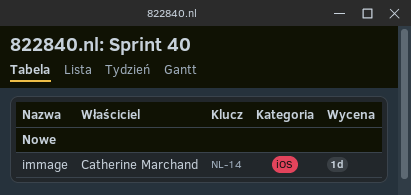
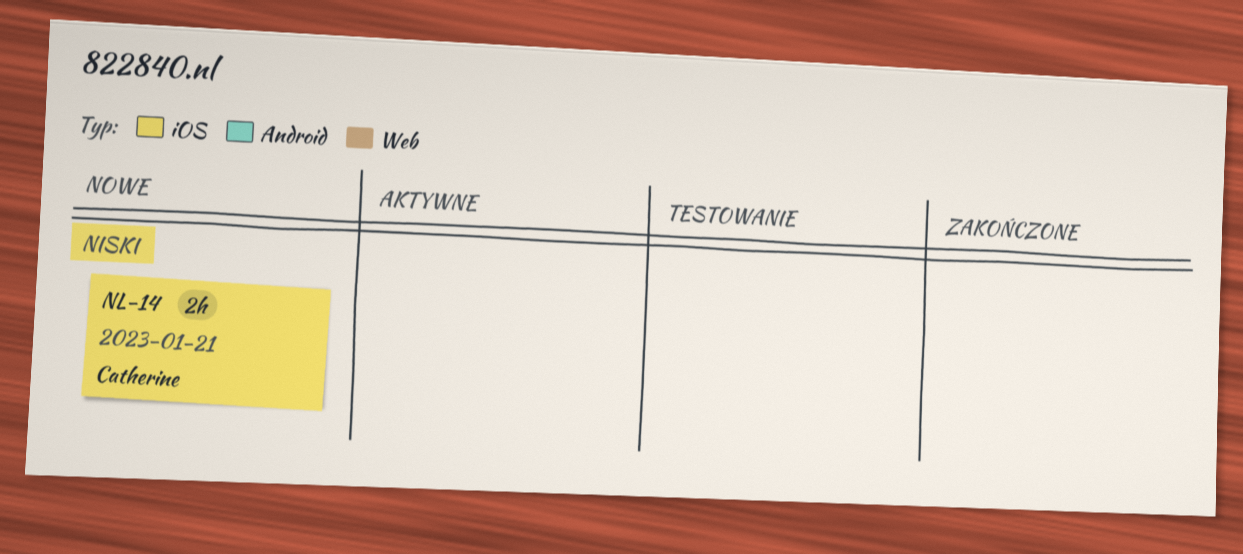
NL-14, estimate: 1d -> 2h

